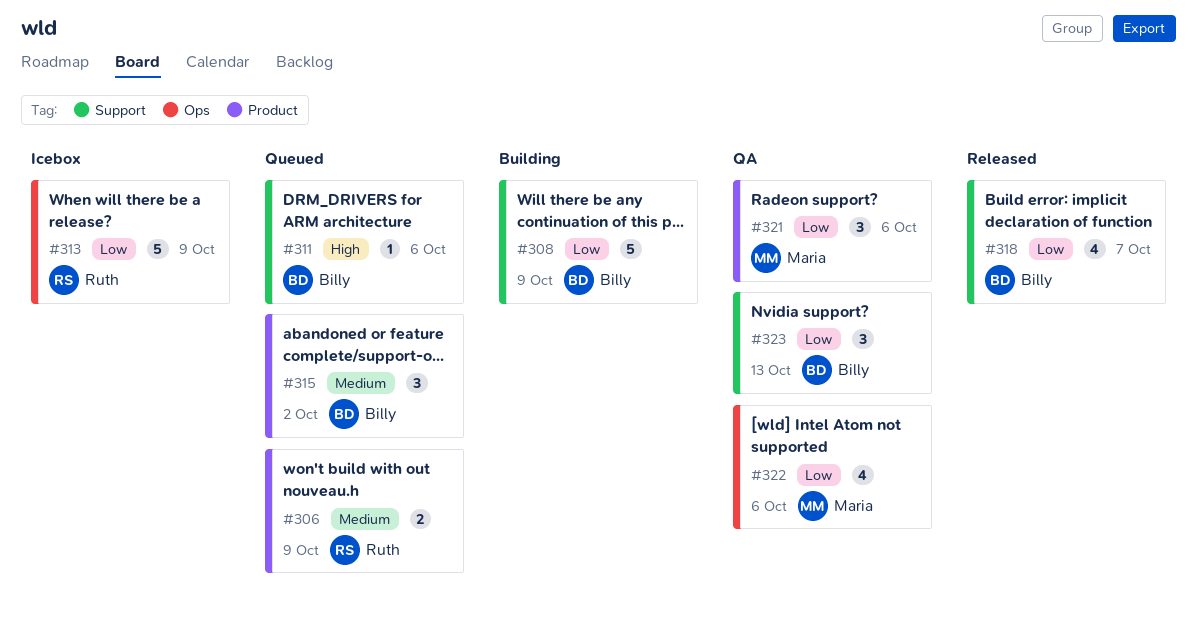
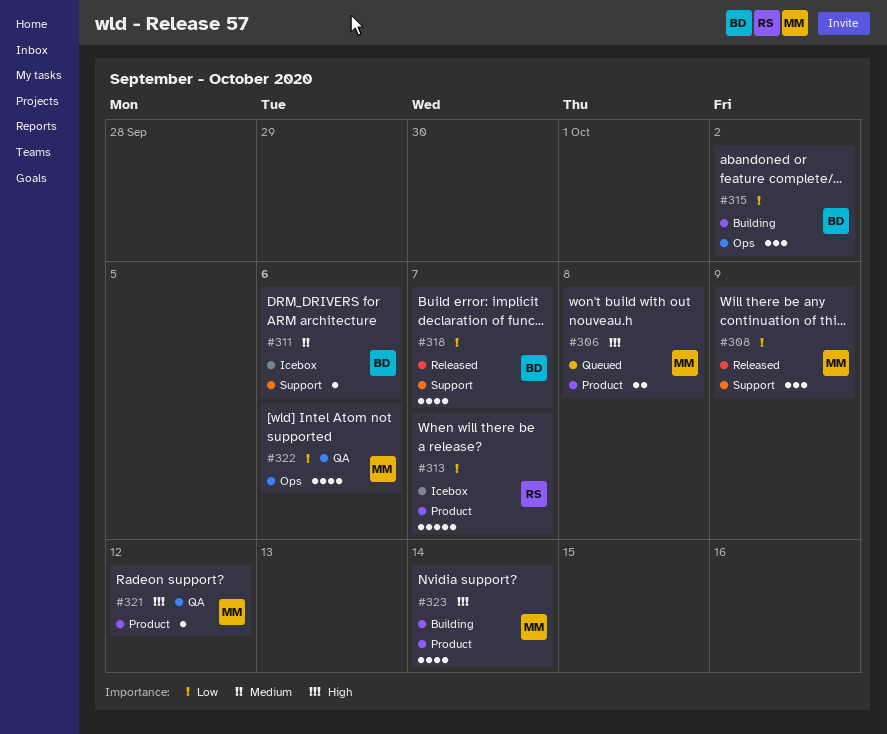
#306, owner: Ruth -> Maria
#306, priority: Medium -> High
#306, due: Oct 9 -> Oct 8
#308, status: Building -> Released
#308, owner: Billy -> Maria
#308, estimate: 5 -> 3
#311, status: Queued -> Icebox
#311, priority: High -> Medium
#313, label: Ops -> Product
#313, due: Oct 9 -> Oct 7
#315, status: Queued -> Building
#315, priority: Medium -> Low
#315, label: Product -> Ops
#321, priority: Low -> High
#321, estimate: 3 -> 1
#321, due: Oct 6 -> Oct 12
#323, status: QA -> Building
#323, owner: Billy -> Maria
#323, priority: Low -> High
#323, label: Support -> Product
#323, estimate: 3 -> 4
#323, due: Oct 13 -> Oct 14

